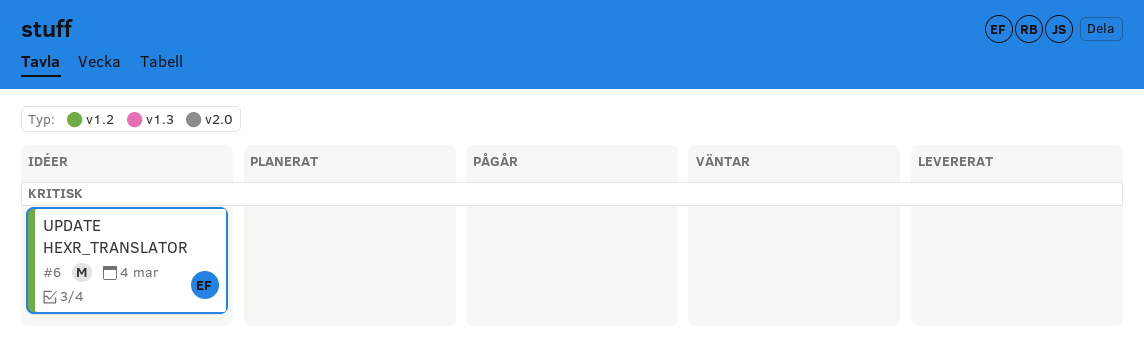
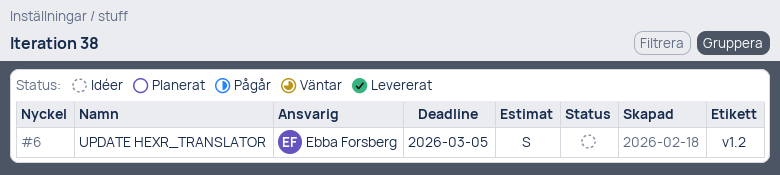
#6, estimate: M -> S
#6, due: Mar 4 -> Mar 5

